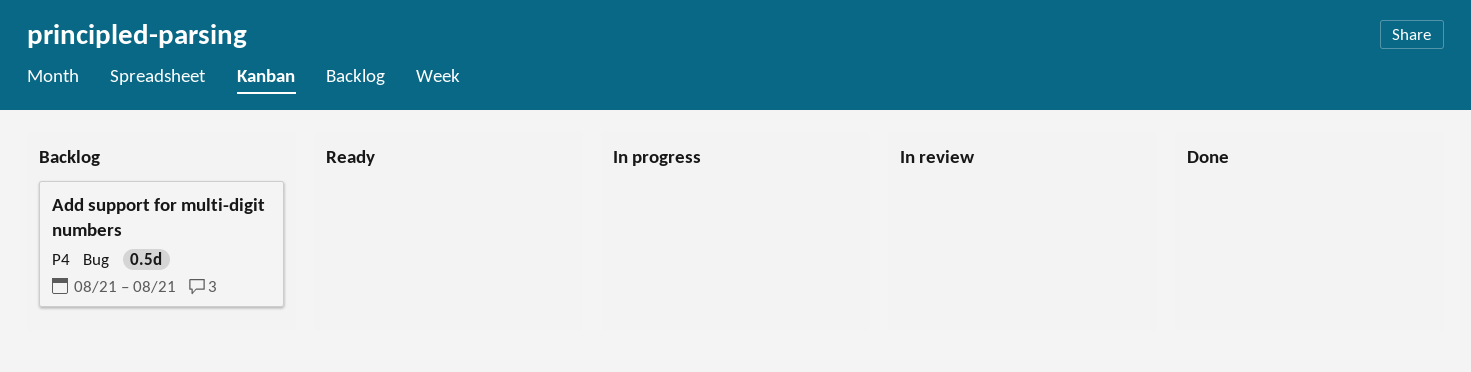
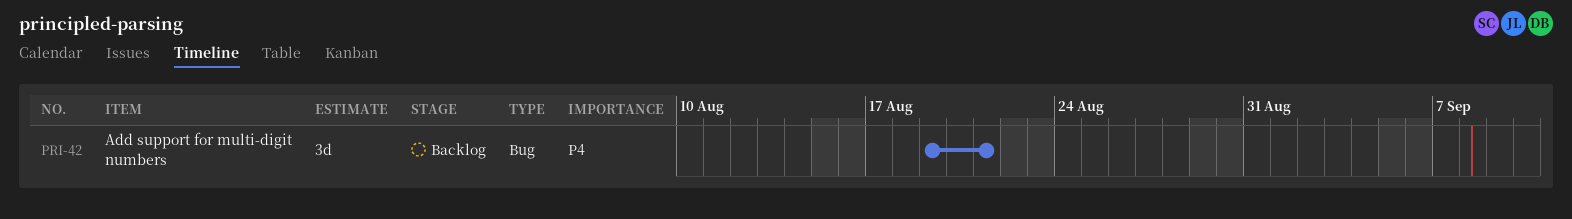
Add support for multi-digit numbers, estimate: 0.5d -> 3d
Add support for multi-digit numbers, start: Aug 21 -> Aug 19

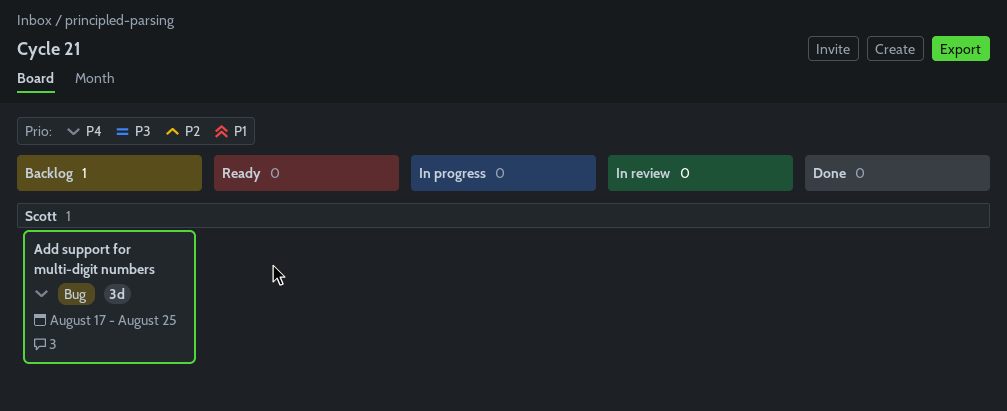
Add support for multi-digit numbers, start: Aug 19 -> Aug 17
Add support for multi-digit numbers, due: Aug 21 -> Aug 25

